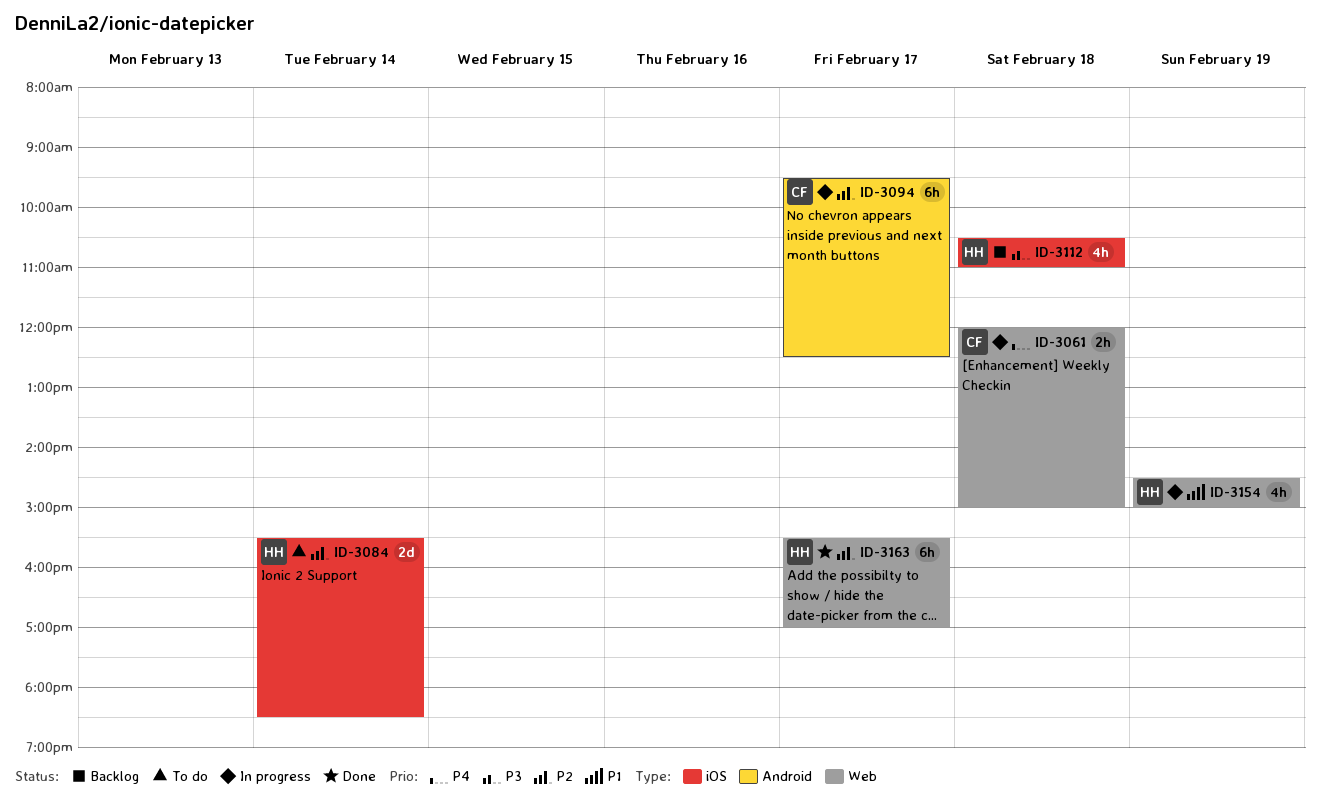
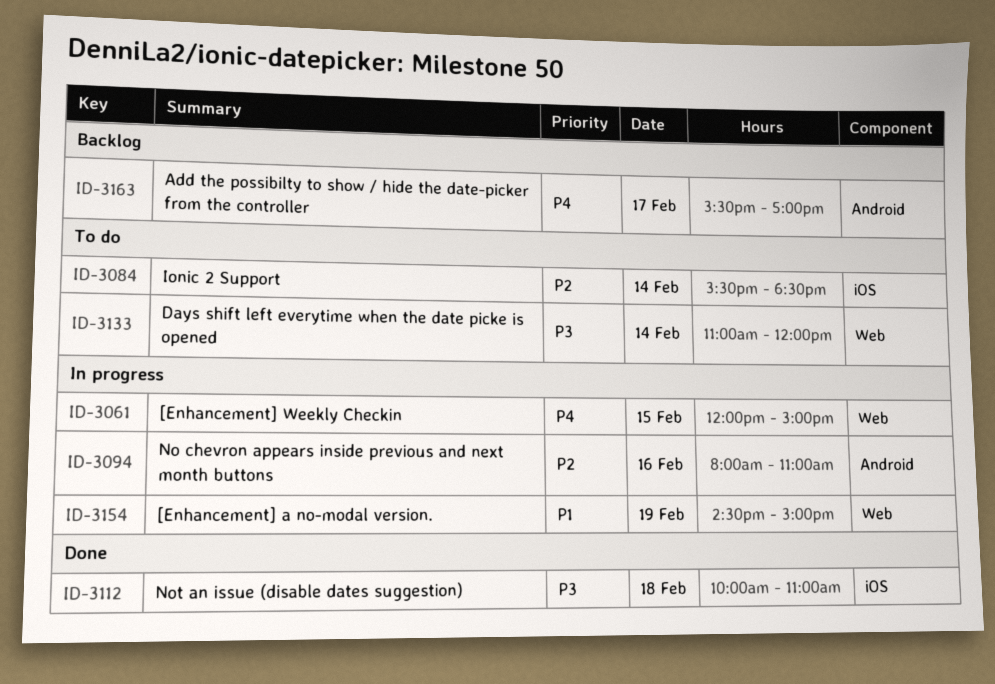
ID-3061, day: Feb 18 -> Feb 15
ID-3094, day: Feb 17 -> Feb 16
ID-3094, begins: 09:30 -> 08:00
ID-3094, ends: 12:30 -> 11:00
ID-3112, status: Backlog -> Done
ID-3112, begins: 10:30 -> 10:00
ID-3133: none -> present
ID-3163, status: Done -> Backlog
ID-3163, priority: P2 -> P4
ID-3163, label: Web -> Android

